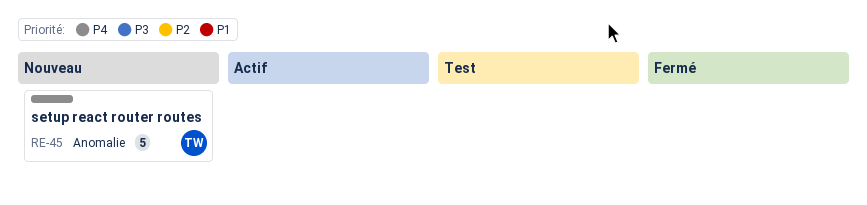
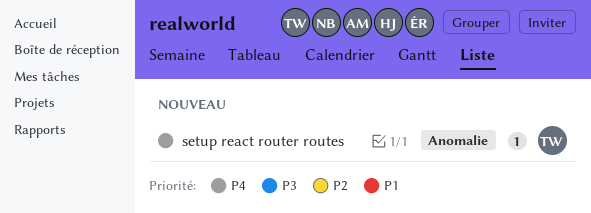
setup react router routes, estimate: 5 -> 1

